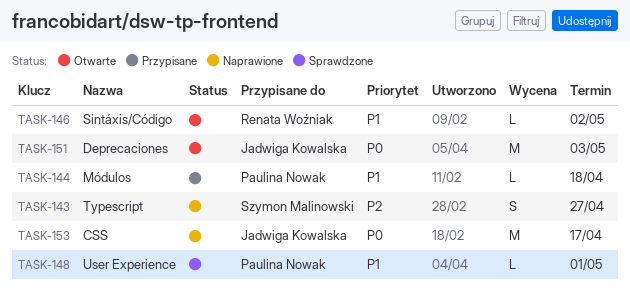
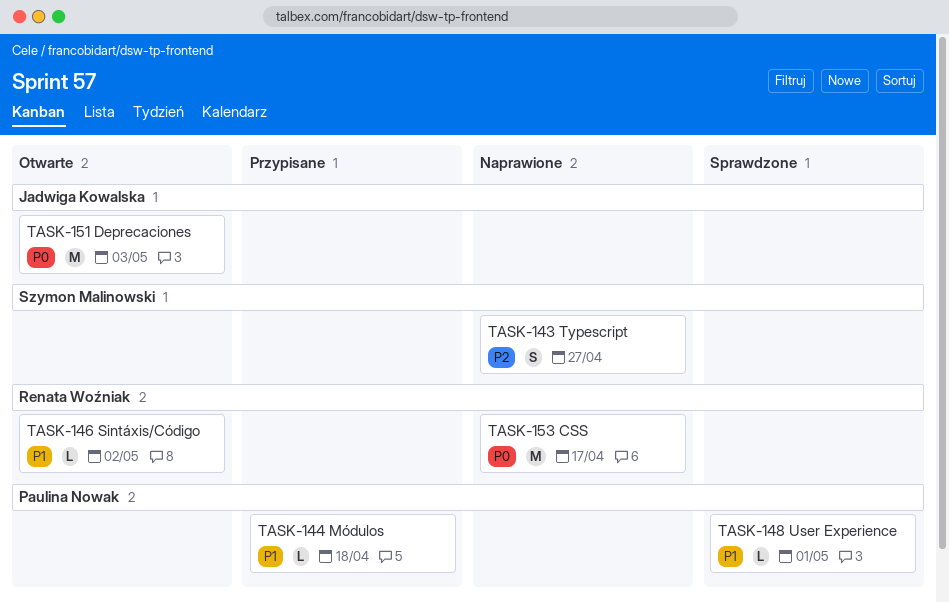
TASK-153, owner: Jadwiga Kowalska -> Renata Woźniak

